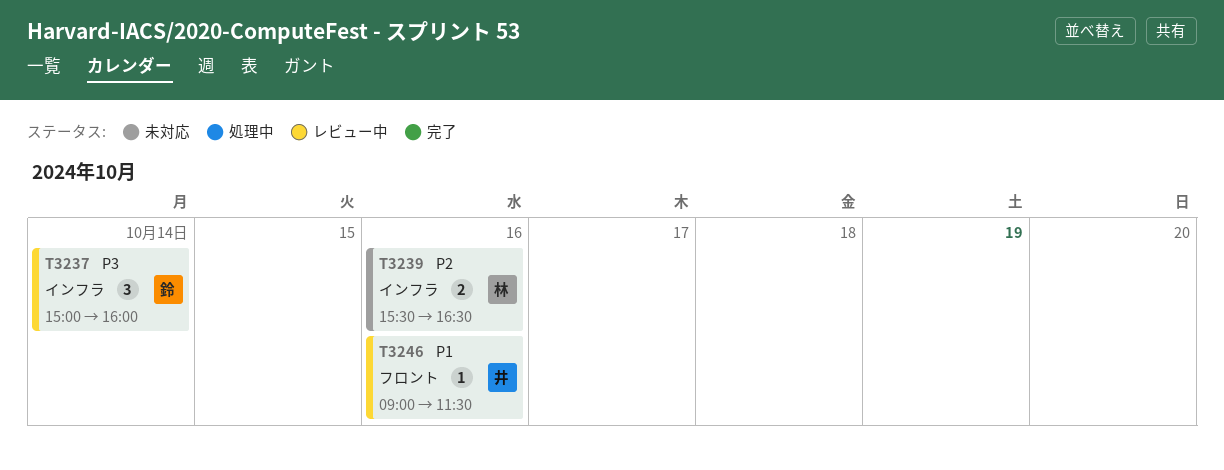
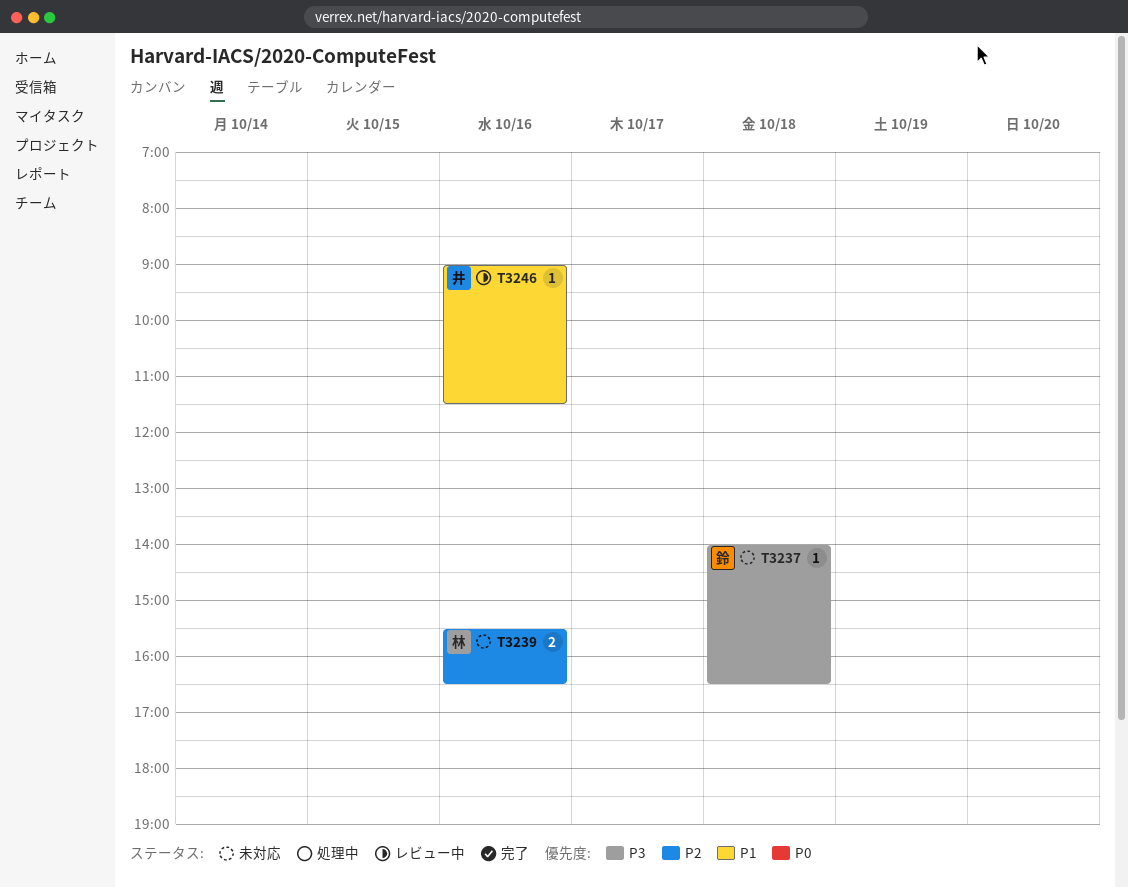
T3237, status: レビュー中 -> 未対応
T3237, estimate: 3 -> 1
T3237, day: Oct 14 -> Oct 18
T3237, begins: 15:00 -> 14:00
T3237, ends: 16:00 -> 16:30

